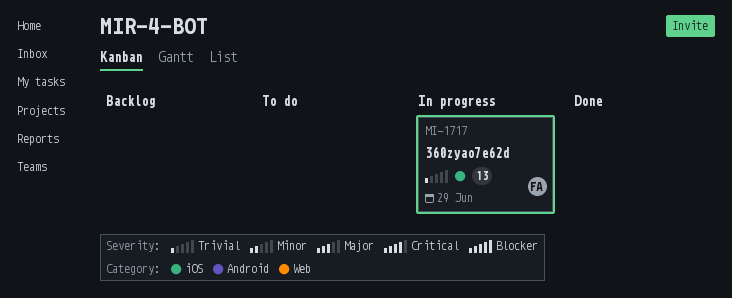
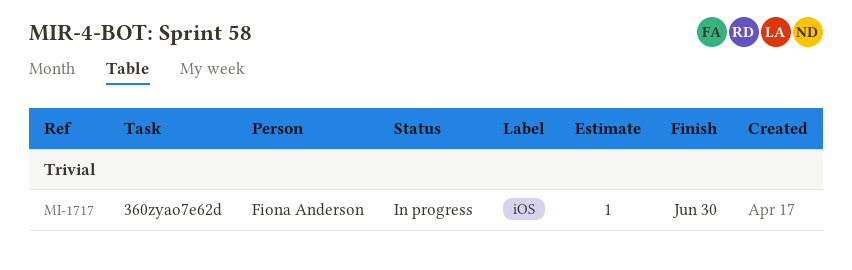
MI-1717, estimate: 13 -> 1
MI-1717, due: Jun 29 -> Jun 30

